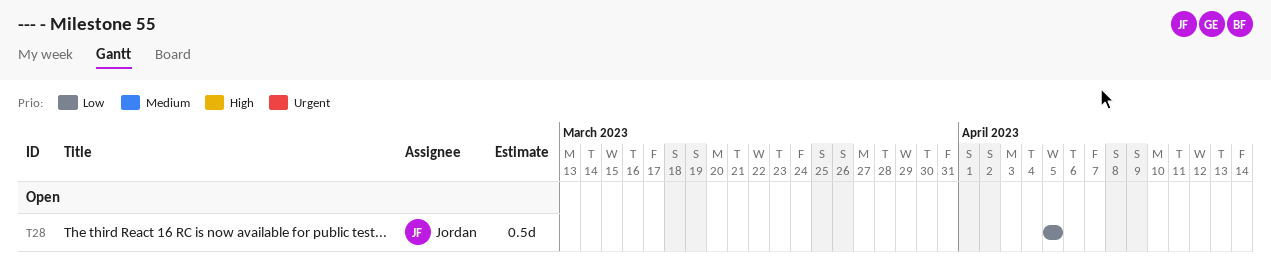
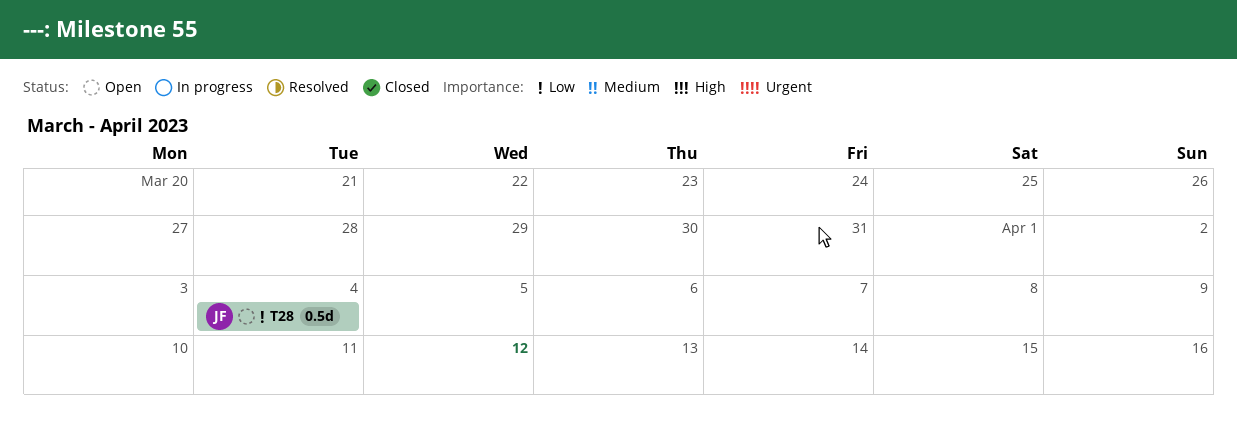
T28, start: Apr 5 -> Apr 4
T28, due: Apr 5 -> Apr 4

